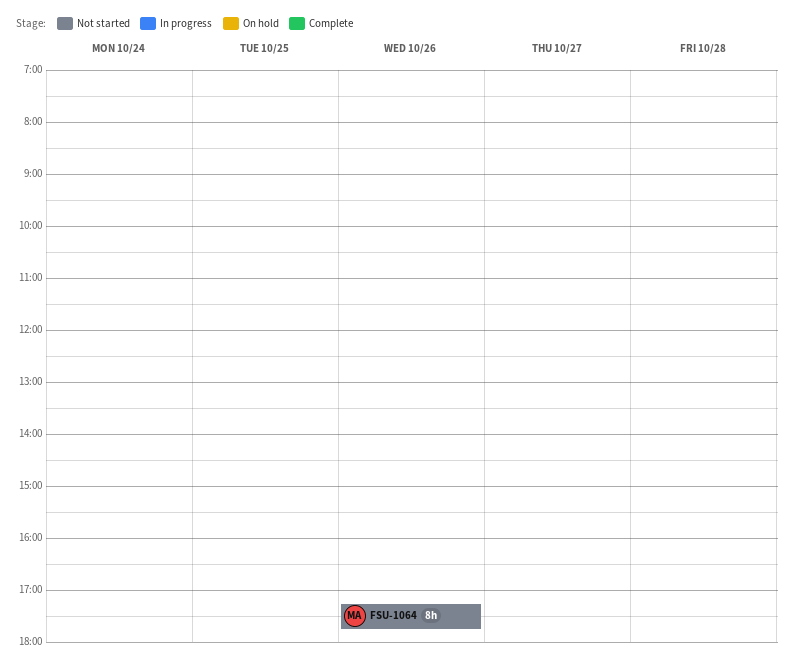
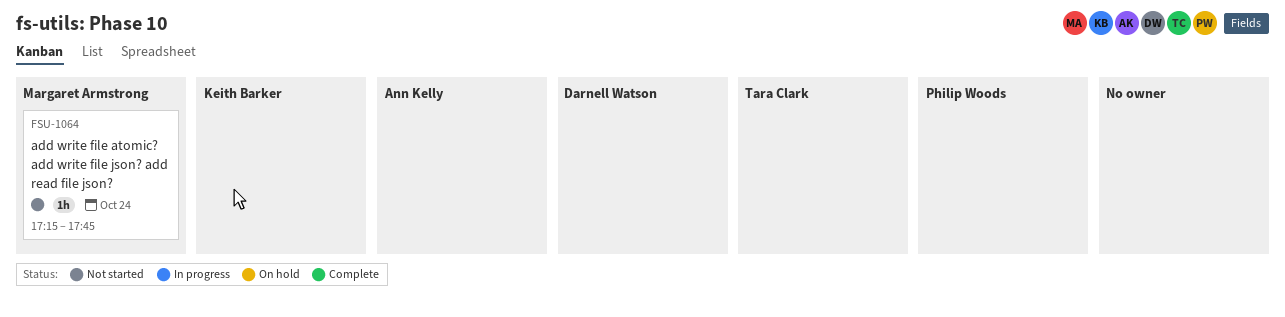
FSU-1064, estimate: 8h -> 1h
FSU-1064, day: Oct 26 -> Oct 24

